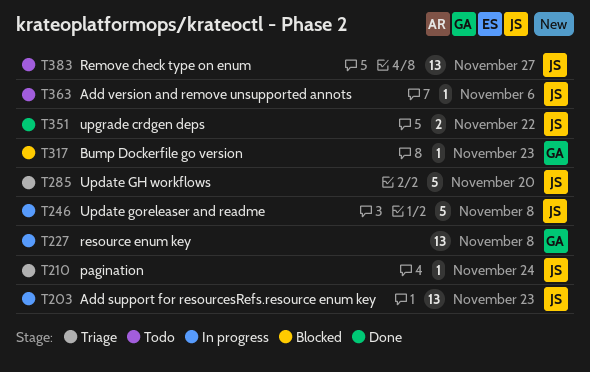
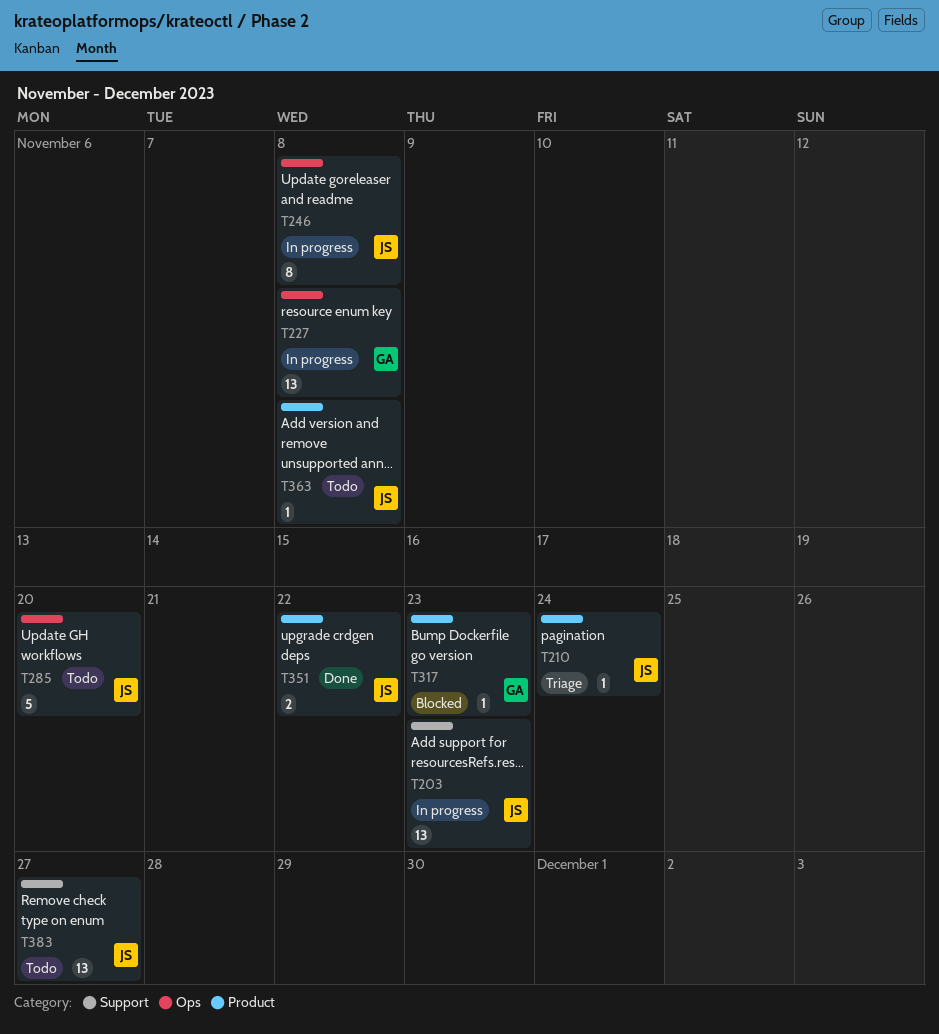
T246, estimate: 5 -> 8
T285, status: Triage -> Todo
T363, due: Nov 6 -> Nov 8

